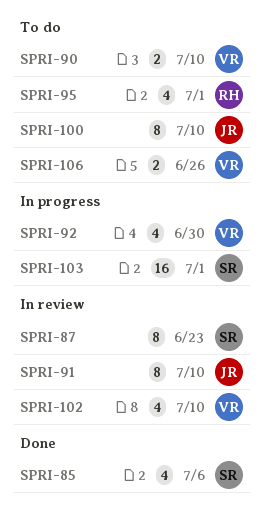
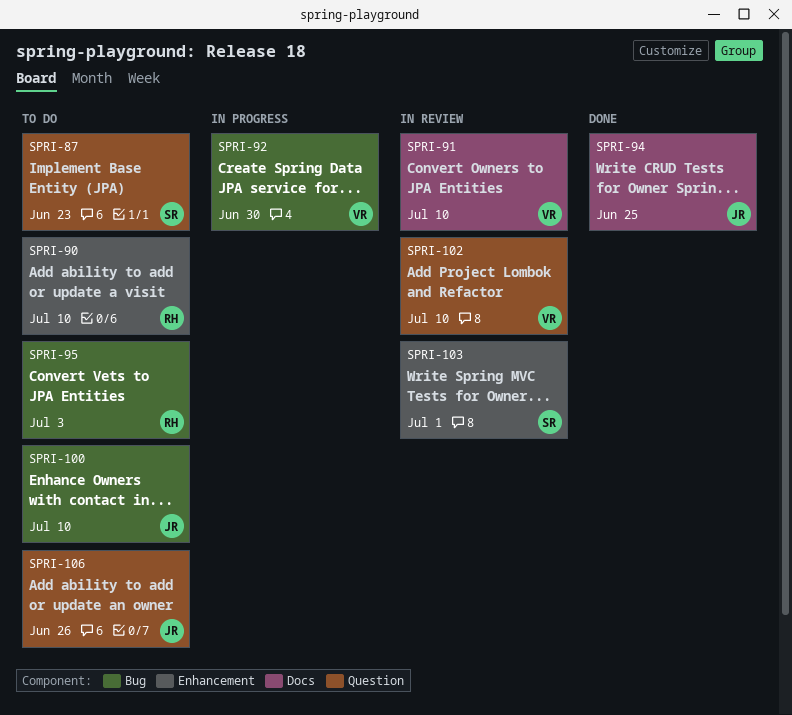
SPRI-85: present -> none
SPRI-87, status: In review -> To do
SPRI-90, owner: VR -> RH
SPRI-91, owner: JR -> VR
SPRI-94: none -> present
SPRI-95, due: Jul 1 -> Jul 3
SPRI-103, status: In progress -> In review
SPRI-106, owner: VR -> JR

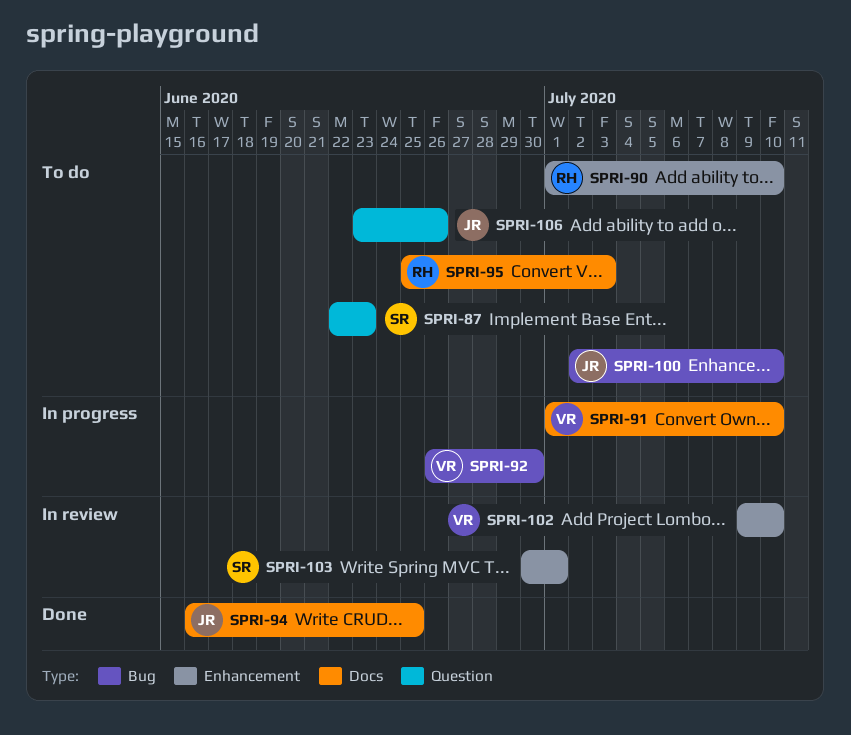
SPRI-91, status: In review -> In progress
SPRI-95, label: Bug -> Docs
SPRI-102, label: Question -> Enhancement

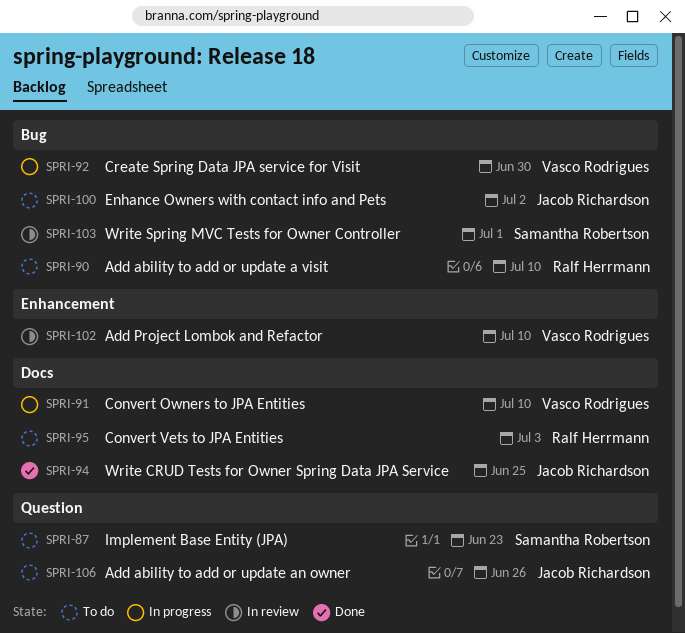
SPRI-90, label: Enhancement -> Bug
SPRI-100, due: Jul 10 -> Jul 2
SPRI-103, label: Enhancement -> Bug

